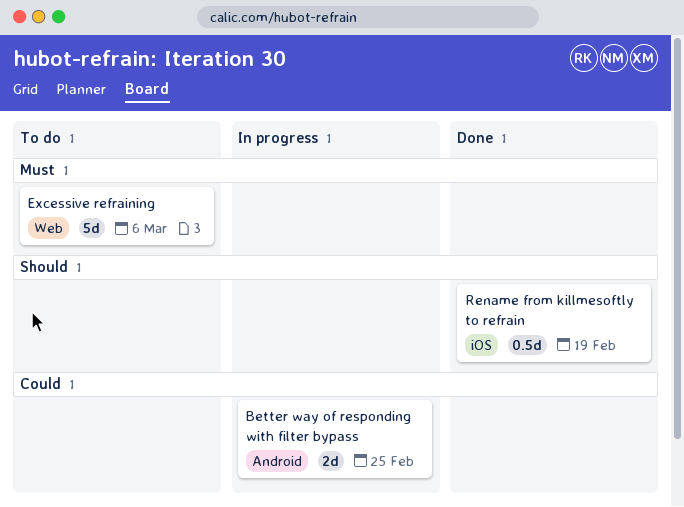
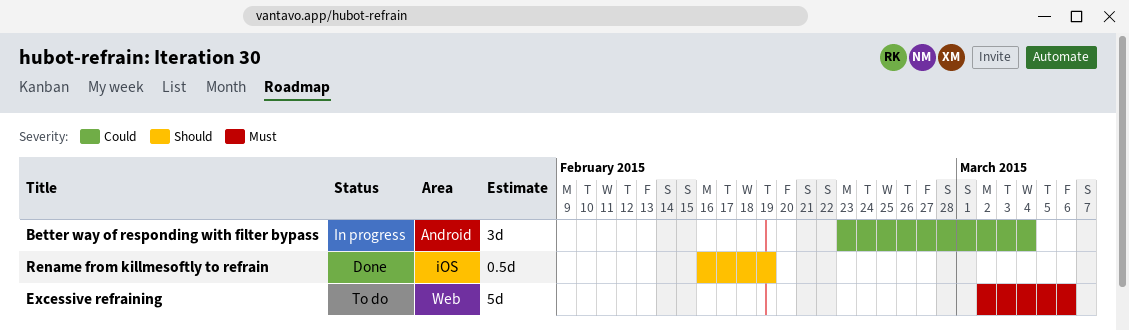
Better way of responding with filter bypass, estimate: 2d -> 3d
Better way of responding with filter bypass, due: Feb 25 -> Mar 4

